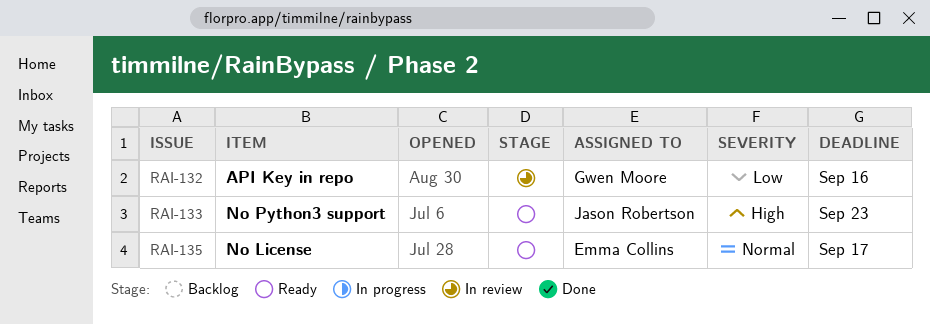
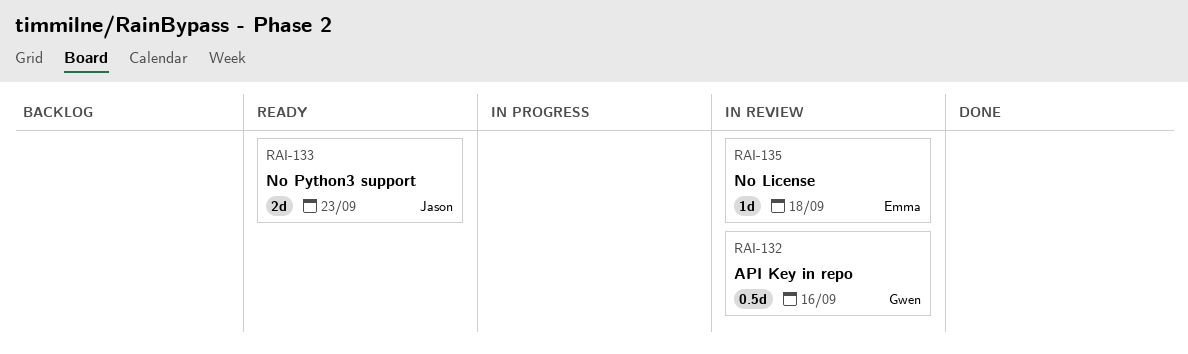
RAI-135, status: Ready -> In review
RAI-135, due: Sep 17 -> Sep 18

